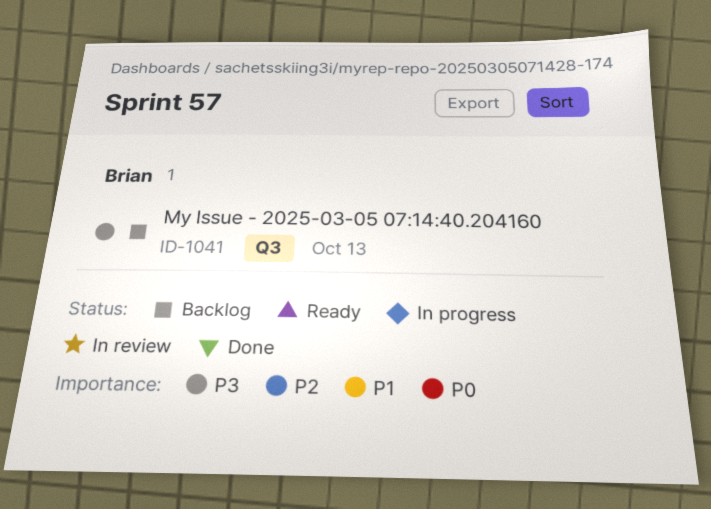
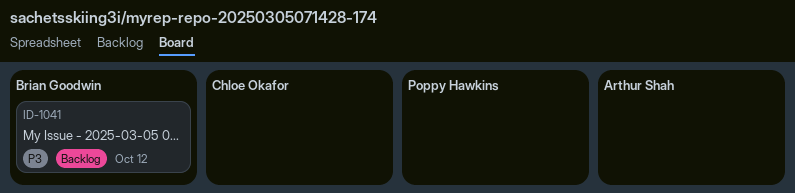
ID-1041, due: Oct 13 -> Oct 12

